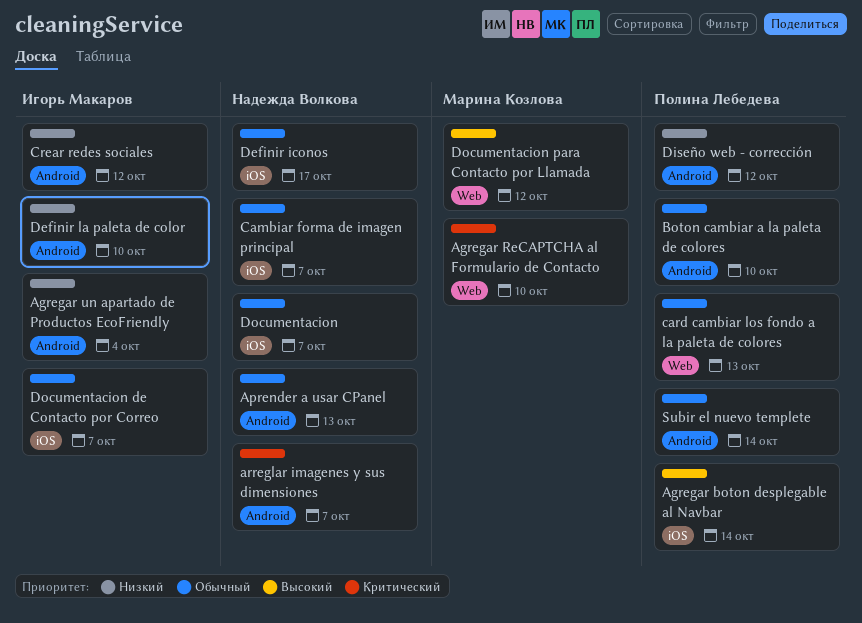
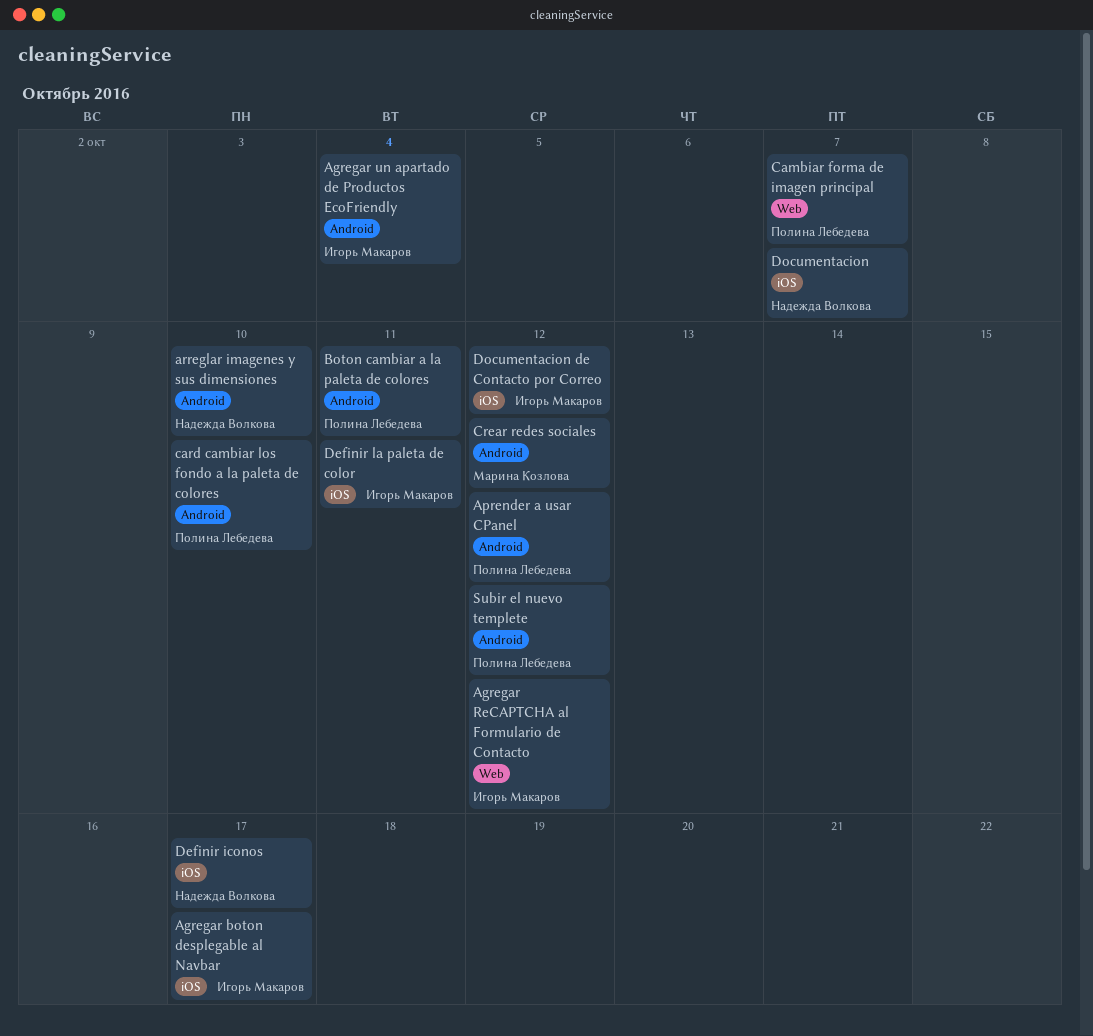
Agregar boton desplegable al Navbar, owner: Полина Лебедева -> Игорь Макаров
Agregar boton desplegable al Navbar, due: Oct 14 -> Oct 17
Agregar ReCAPTCHA al Formulario de Contacto, owner: Марина Козлова -> Игорь Макаров
Agregar ReCAPTCHA al Formulario de Contacto, due: Oct 10 -> Oct 12
Aprender a usar CPanel, owner: Надежда Волкова -> Полина Лебедева
Aprender a usar CPanel, due: Oct 13 -> Oct 12
arreglar imagenes y sus dimensiones, due: Oct 7 -> Oct 10
Boton cambiar a la paleta de colores, due: Oct 10 -> Oct 11
Cambiar forma de imagen principal, owner: Надежда Волкова -> Полина Лебедева
Cambiar forma de imagen principal, label: iOS -> Web
card cambiar los fondo a la paleta de colores, label: Web -> Android
card cambiar los fondo a la paleta de colores, due: Oct 13 -> Oct 10
Crear redes sociales, owner: Игорь Макаров -> Марина Козлова
Definir la paleta de color, label: Android -> iOS
Definir la paleta de color, due: Oct 10 -> Oct 11
Diseño web - corrección: present -> none
Documentacion de Contacto por Correo, due: Oct 7 -> Oct 12
Documentacion para Contacto por Llamada: present -> none
Subir el nuevo templete, due: Oct 14 -> Oct 12

